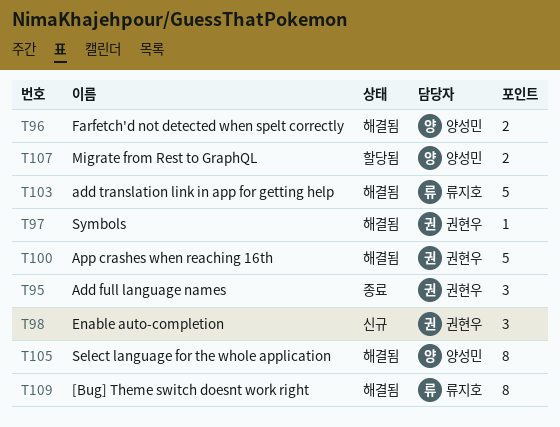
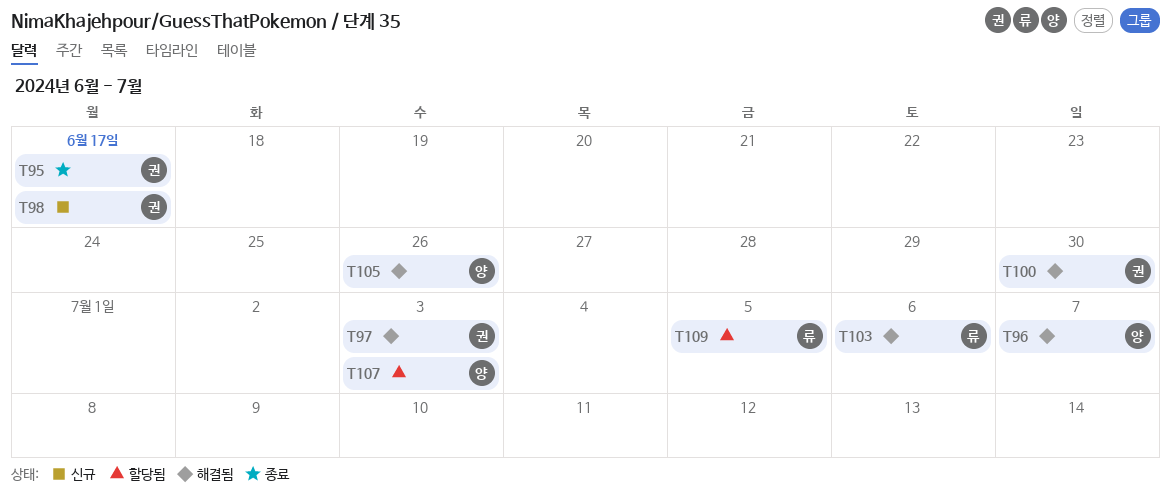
T109, status: 해결됨 -> 할당됨

